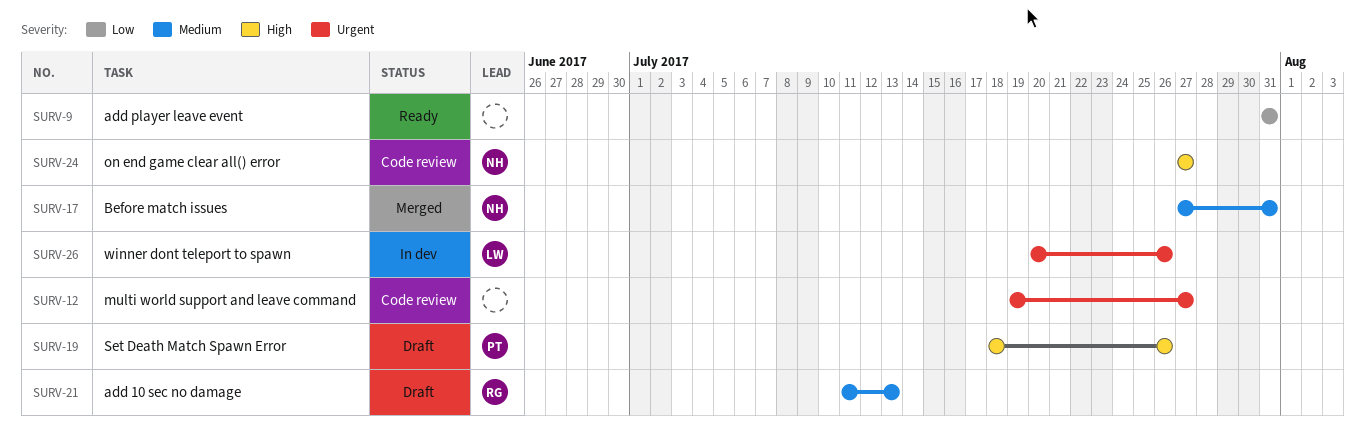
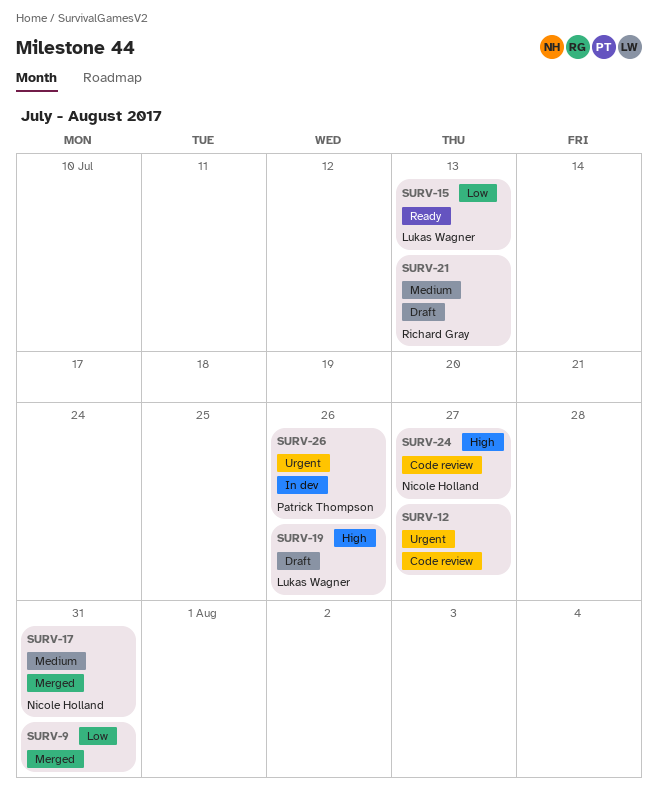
SURV-9, status: Ready -> Merged
SURV-15: none -> present
SURV-19, owner: Patrick Thompson -> Lukas Wagner
SURV-26, owner: Lukas Wagner -> Patrick Thompson

